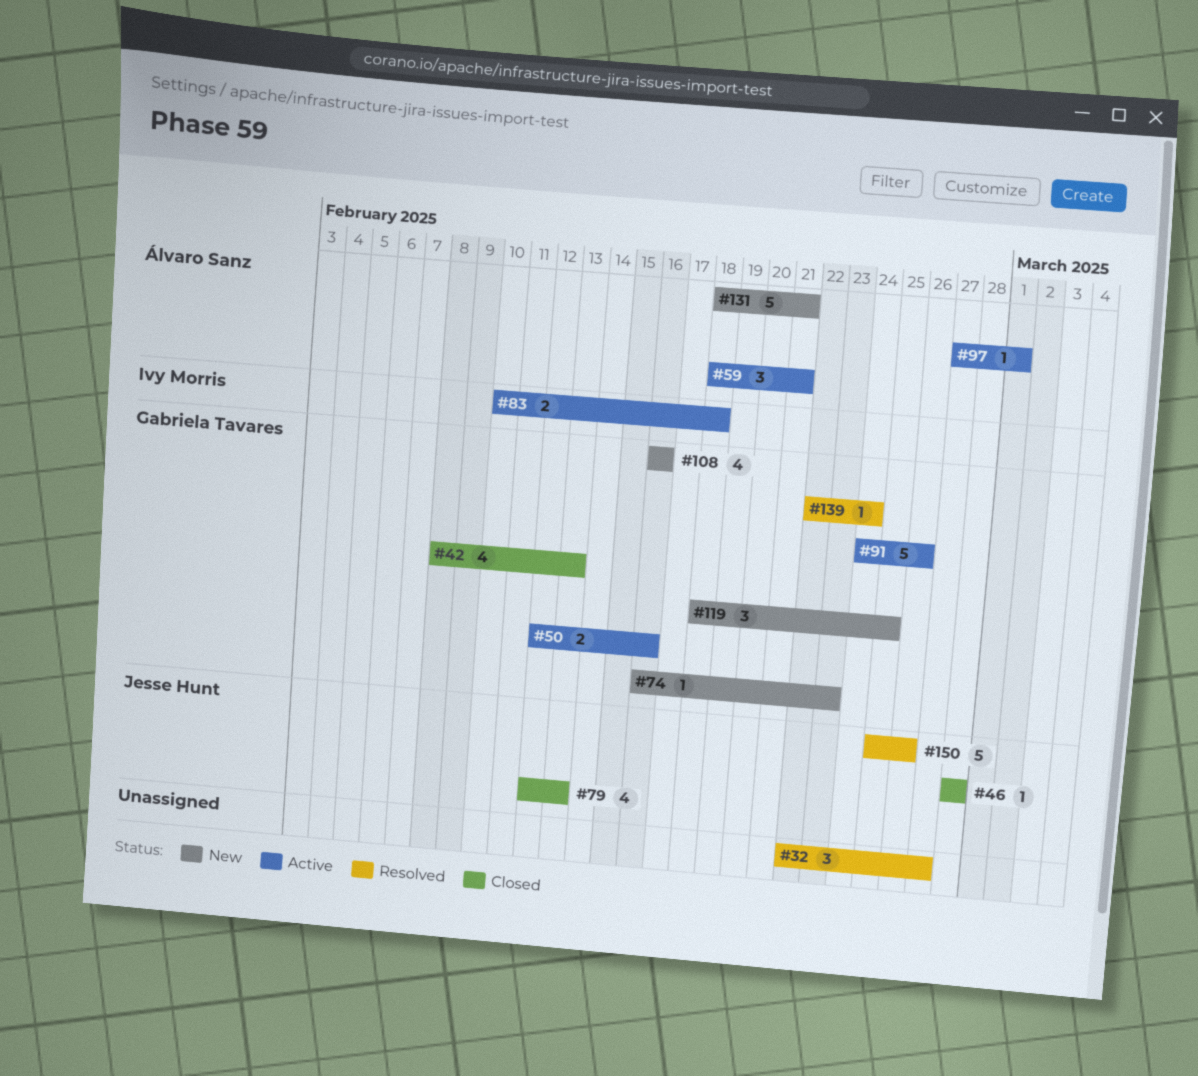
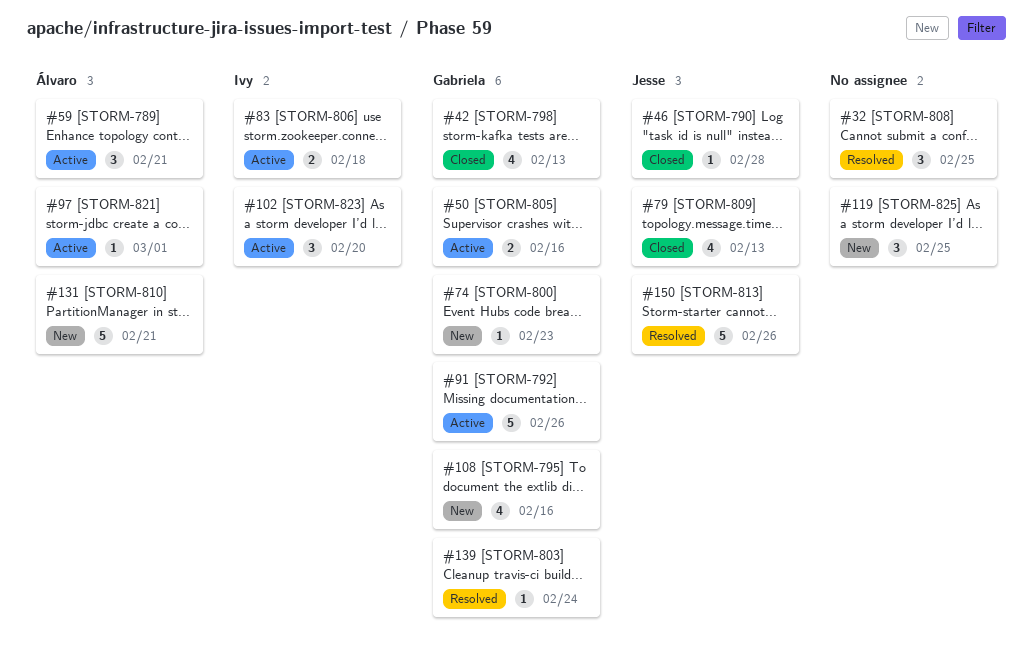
#32, due: Feb 27 -> Feb 25
#102: none -> present
#119, owner: Gabriela Tavares -> none

